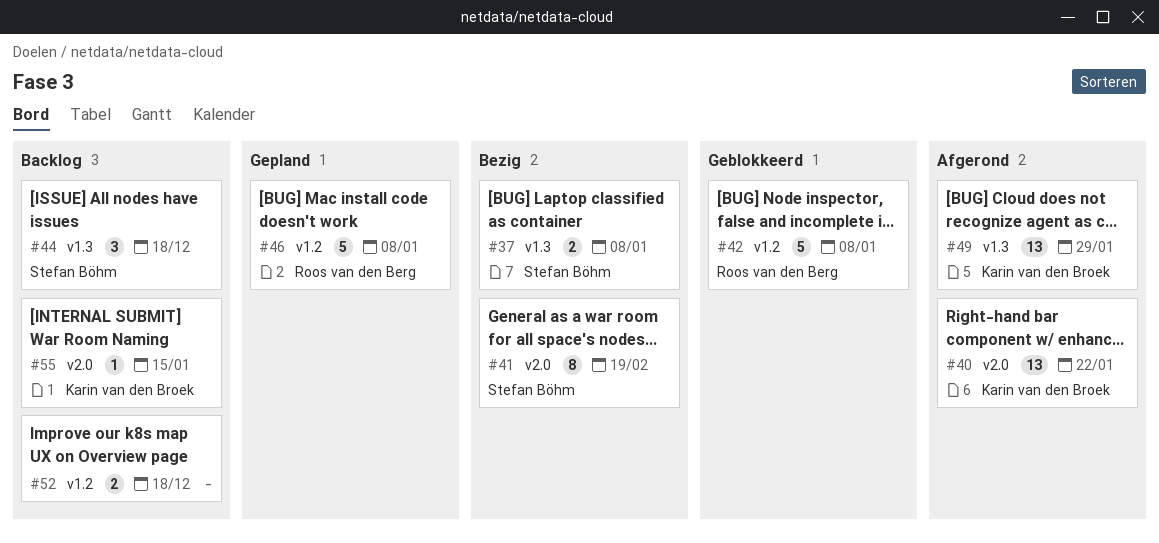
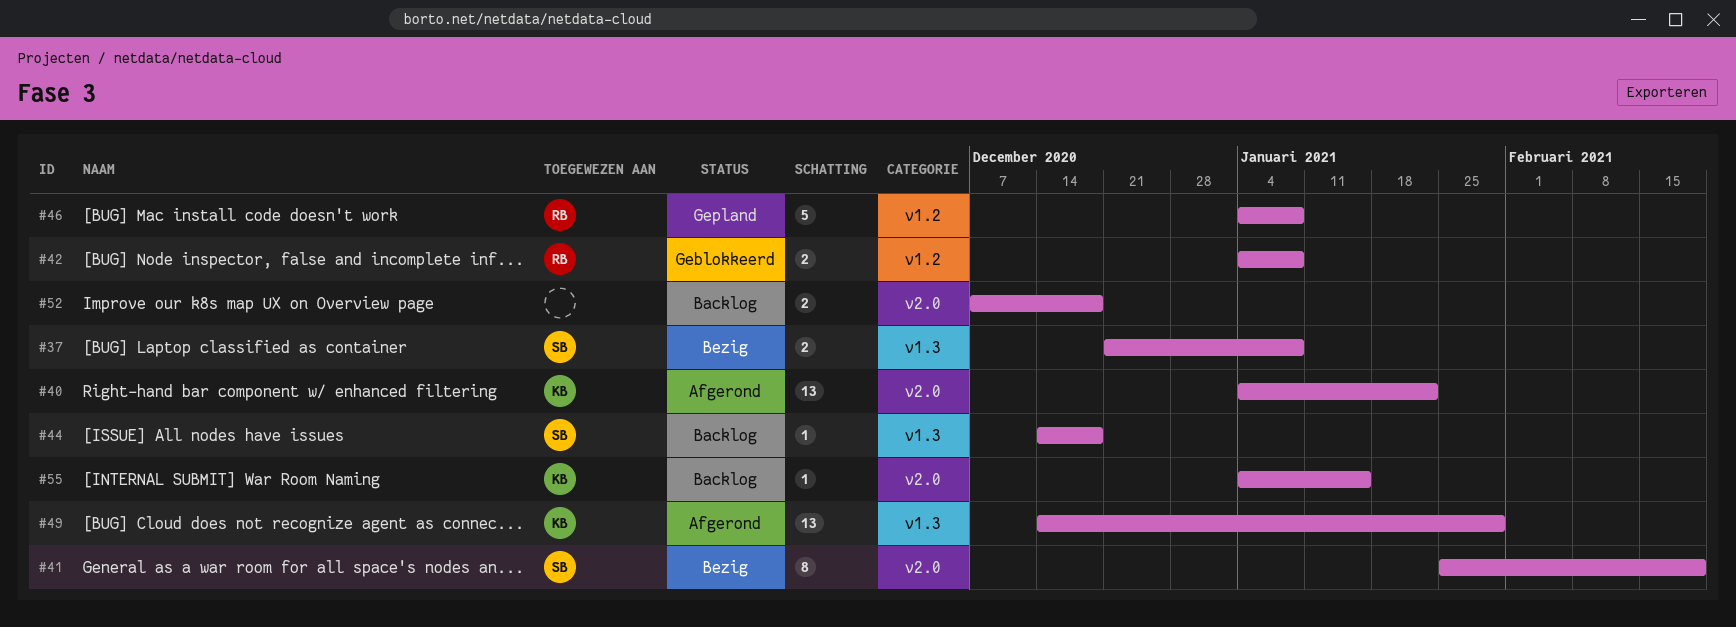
#42, estimate: 5 -> 2
#44, estimate: 3 -> 1
#52, label: v1.2 -> v2.0

